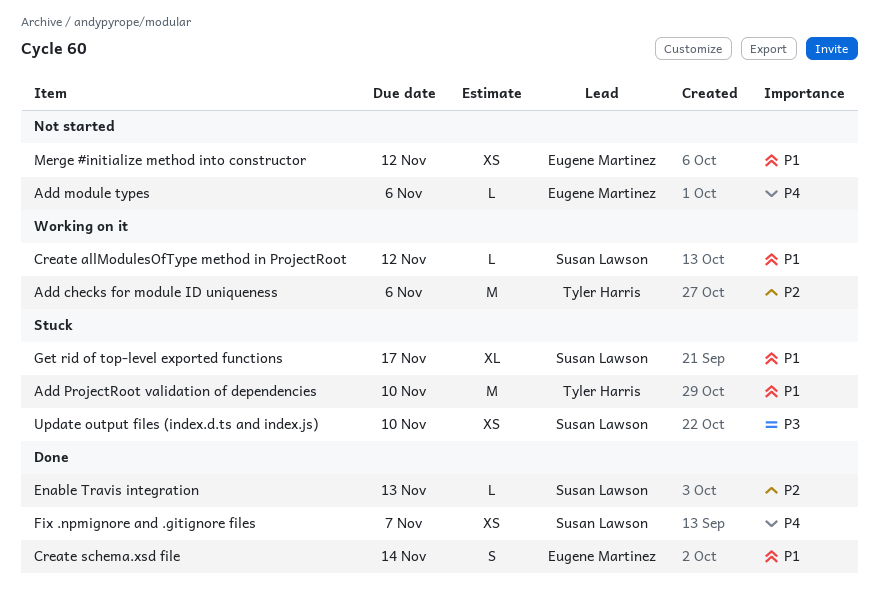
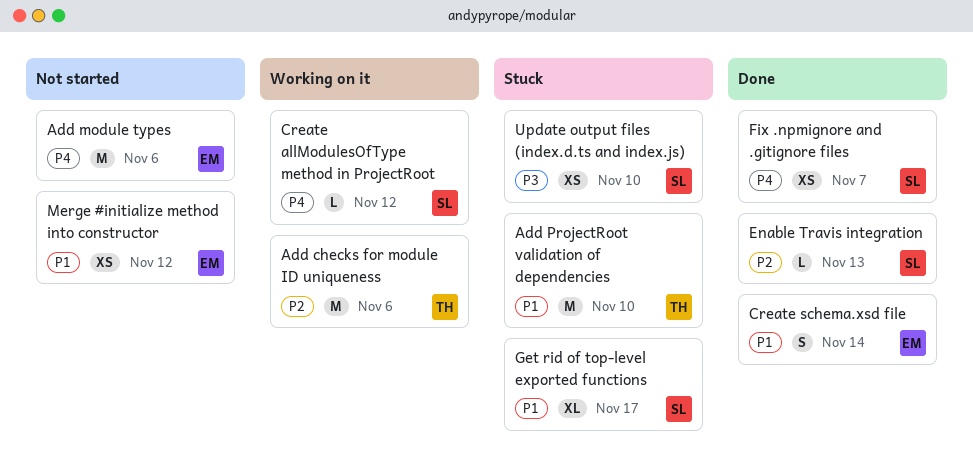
Add module types, estimate: L -> M
Create allModulesOfType method in ProjectRoot, priority: P1 -> P4

